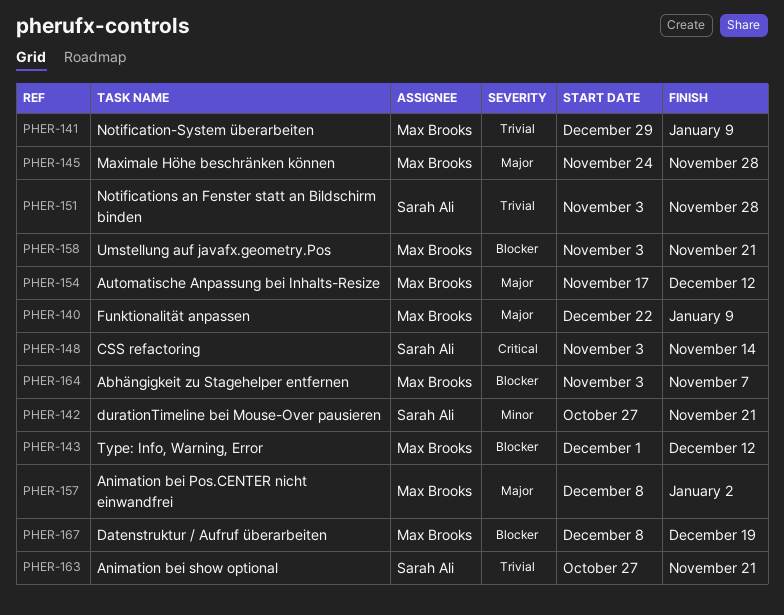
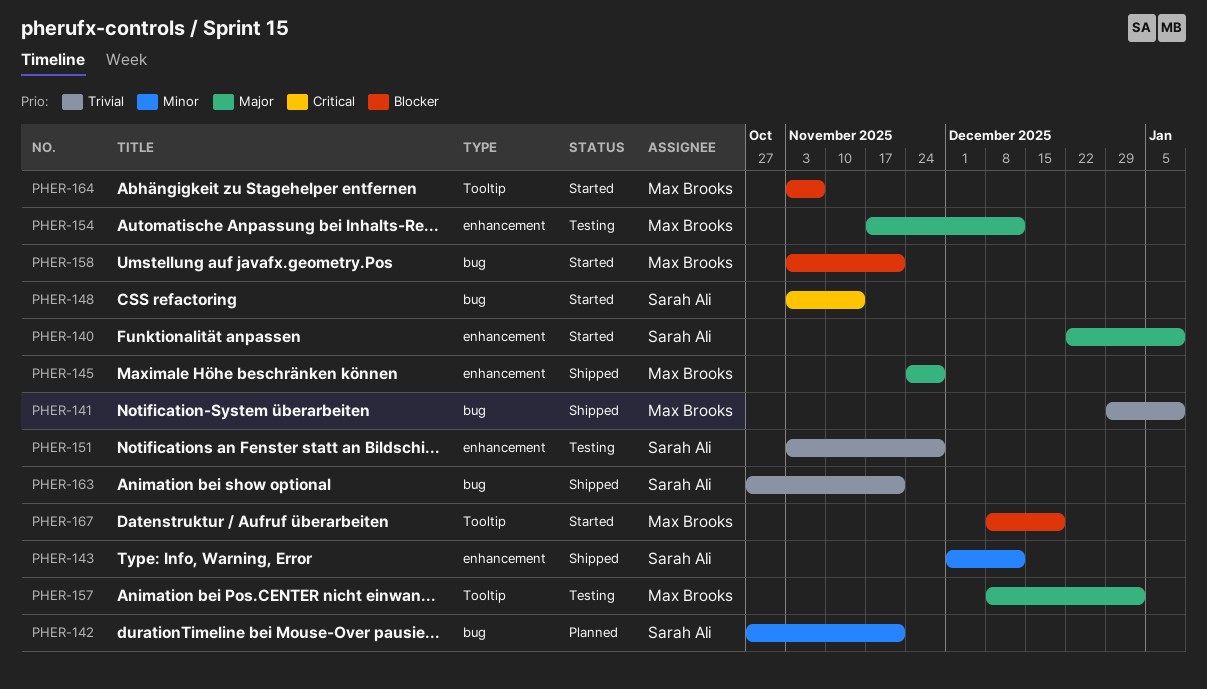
PHER-140, owner: Max Brooks -> Sarah Ali
PHER-143, owner: Max Brooks -> Sarah Ali
PHER-143, priority: Blocker -> Minor

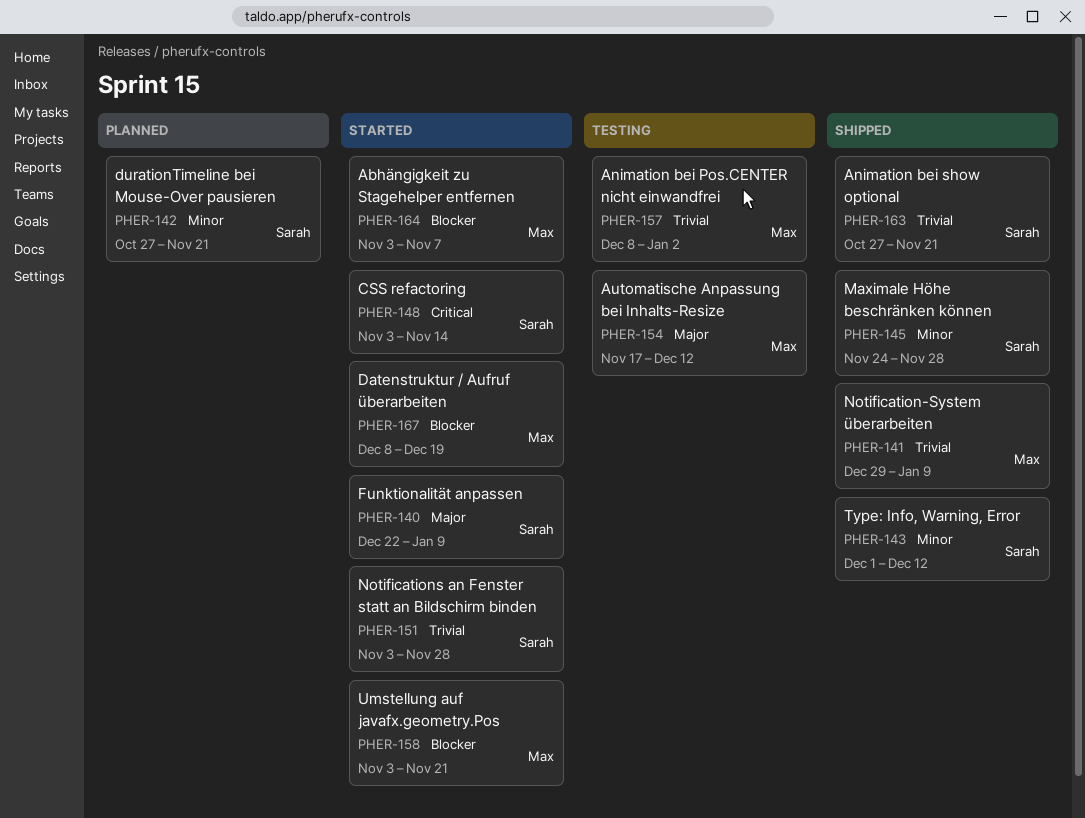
PHER-145, owner: Max Brooks -> Sarah Ali
PHER-145, priority: Major -> Minor
PHER-151, status: Testing -> Started
PHER-157, priority: Major -> Trivial

